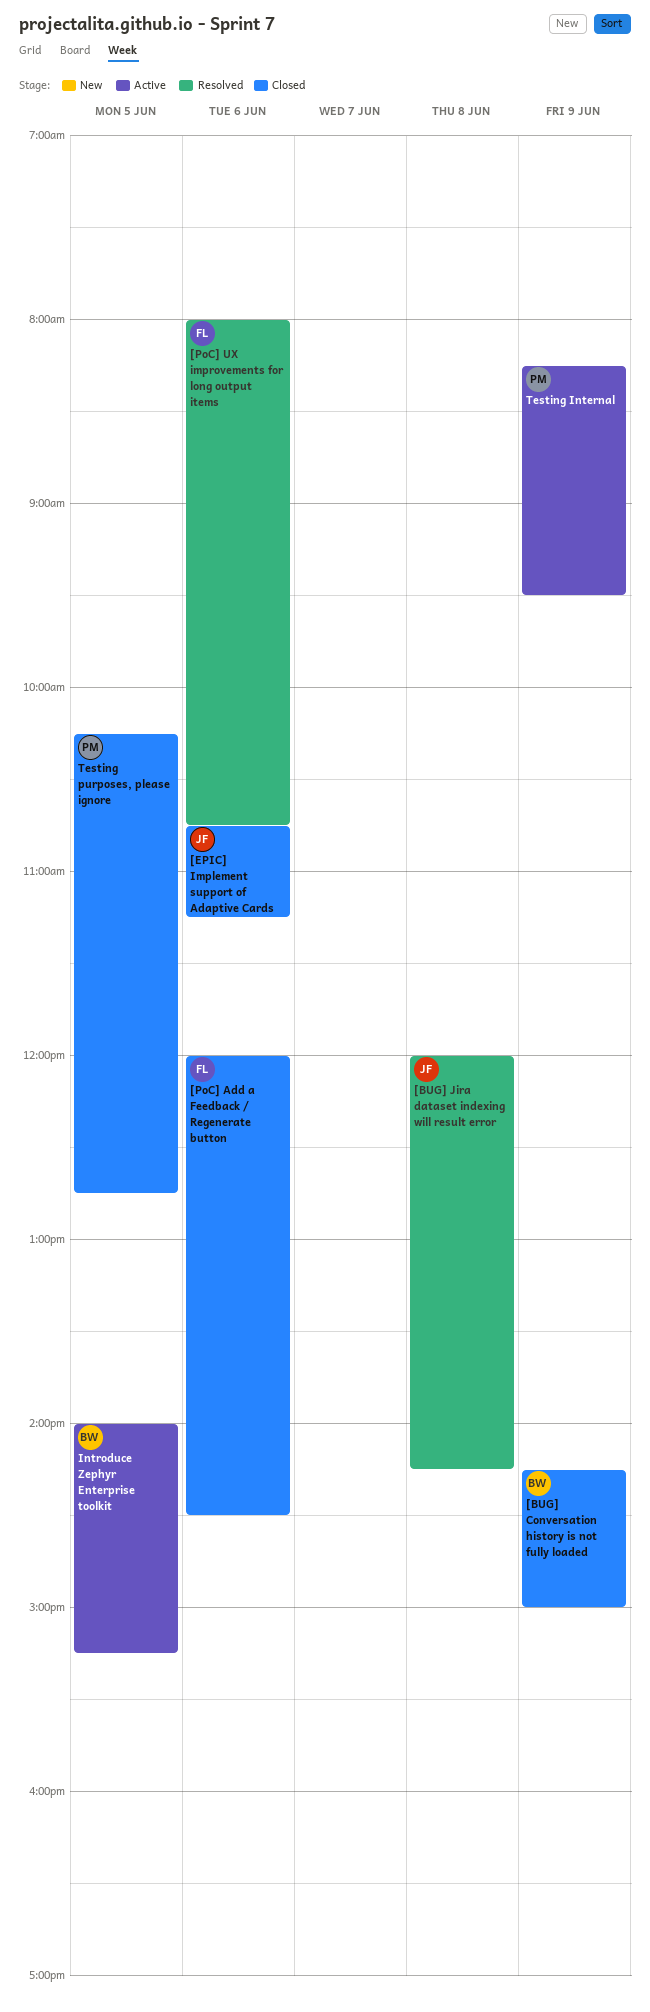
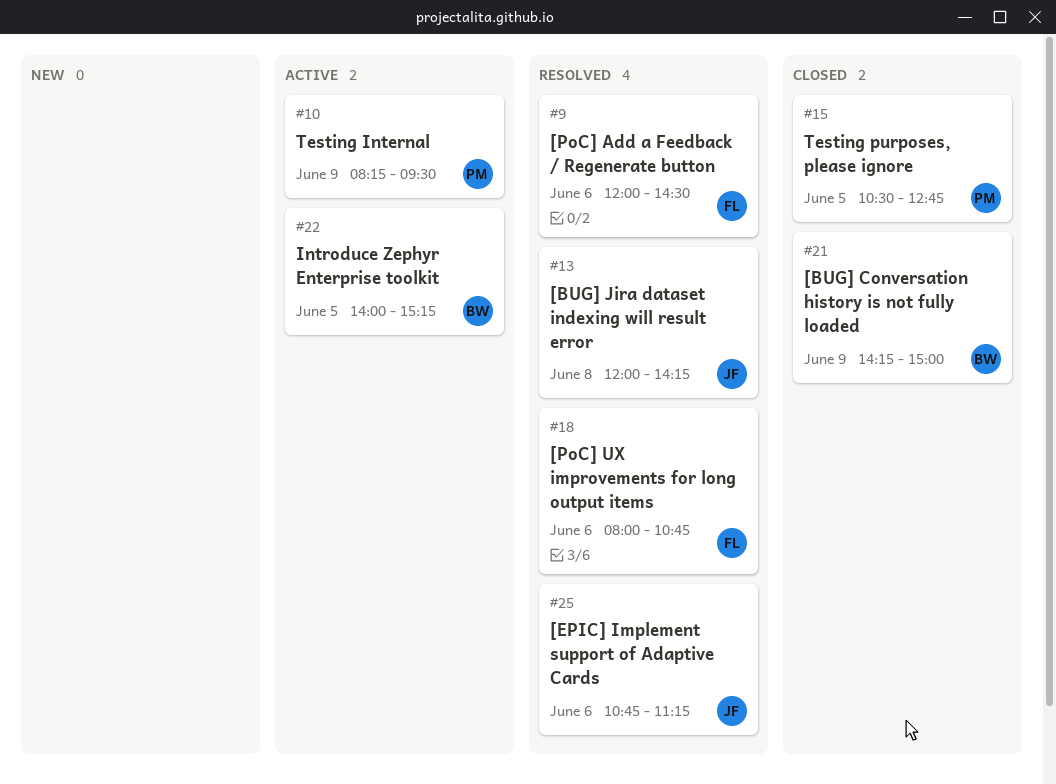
[EPIC] Implement support of Adaptive Cards, status: Closed -> Resolved
[PoC] Add a Feedback / Regenerate button, status: Closed -> Resolved
Testing purposes, please ignore, begins: 10:15 -> 10:30

